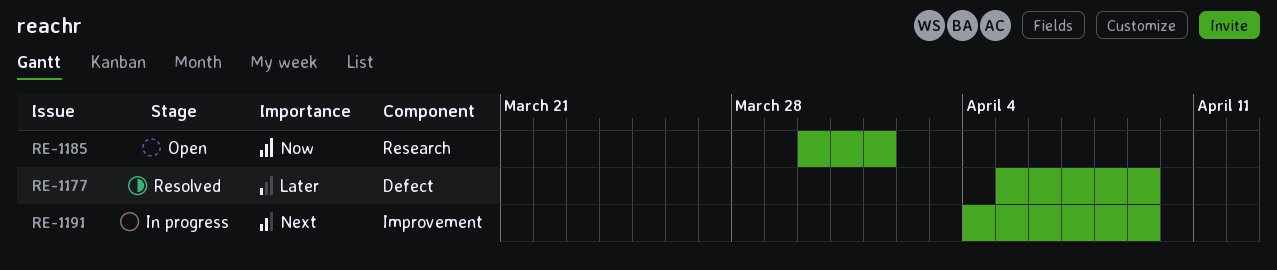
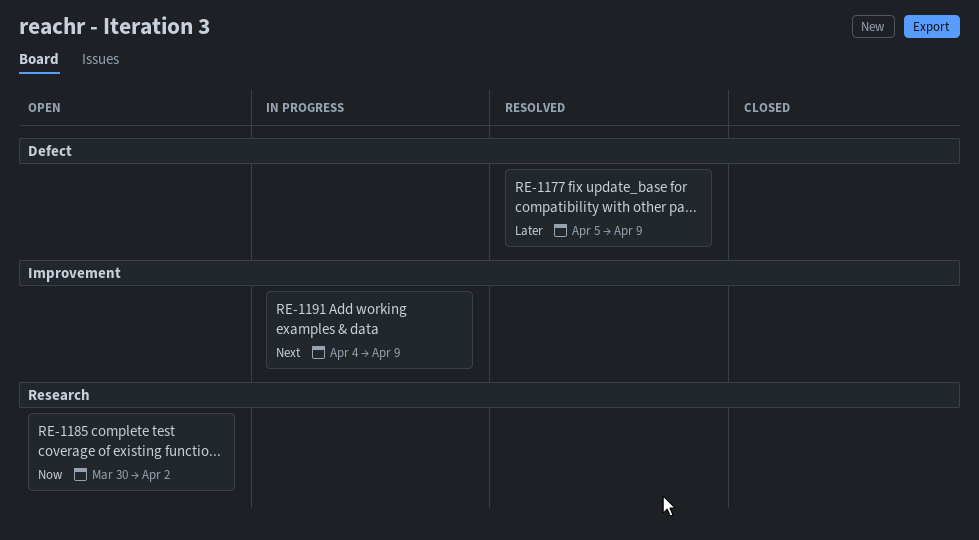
RE-1185, due: Apr 1 -> Apr 2

